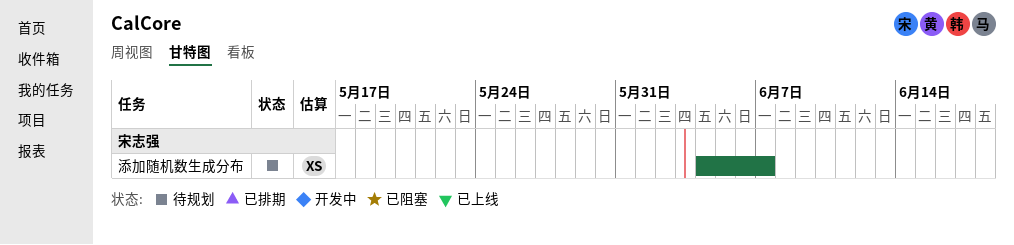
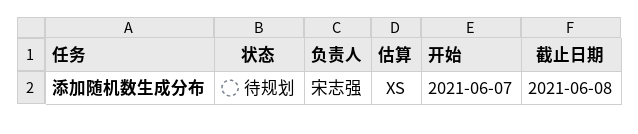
添加随机数生成分布, start: Jun 4 -> Jun 7
添加随机数生成分布, due: Jun 7 -> Jun 8

